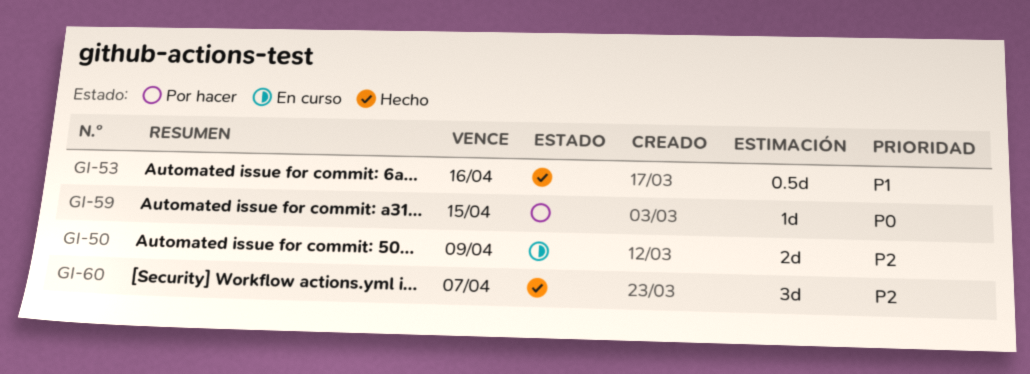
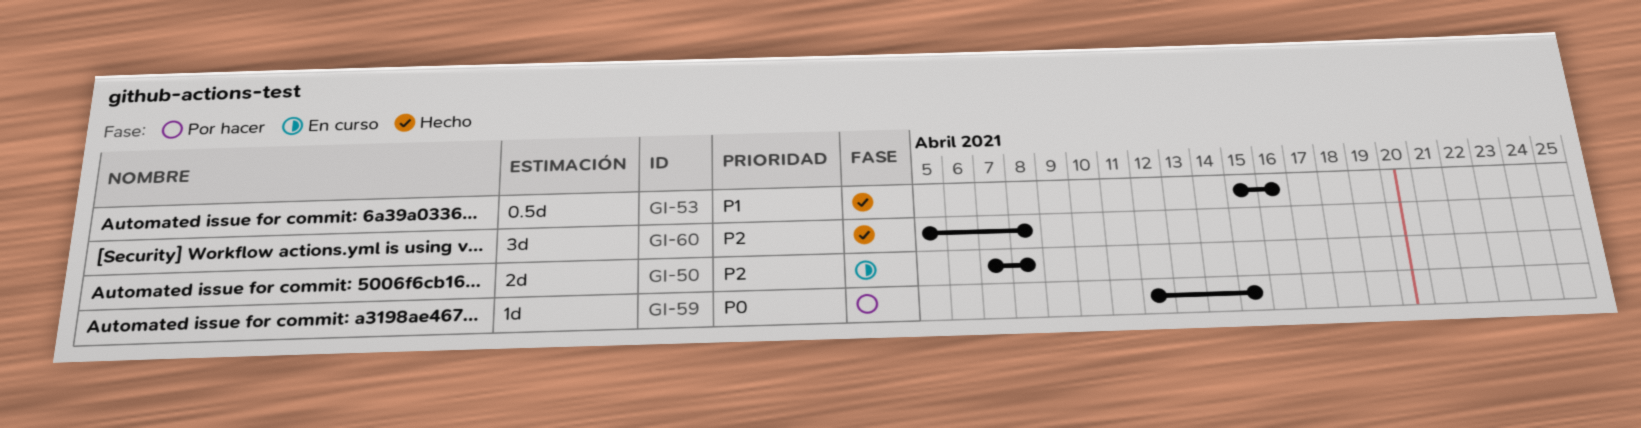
GI-50, due: Apr 9 -> Apr 8
GI-60, due: Apr 7 -> Apr 8

